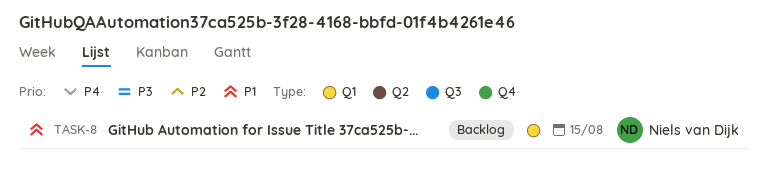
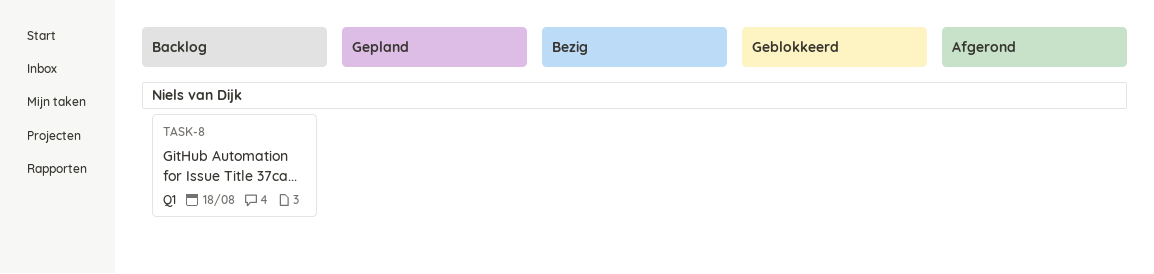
TASK-8, due: Aug 15 -> Aug 18

